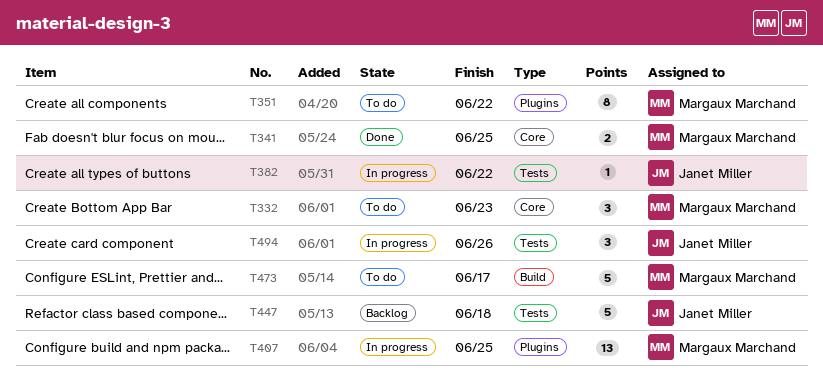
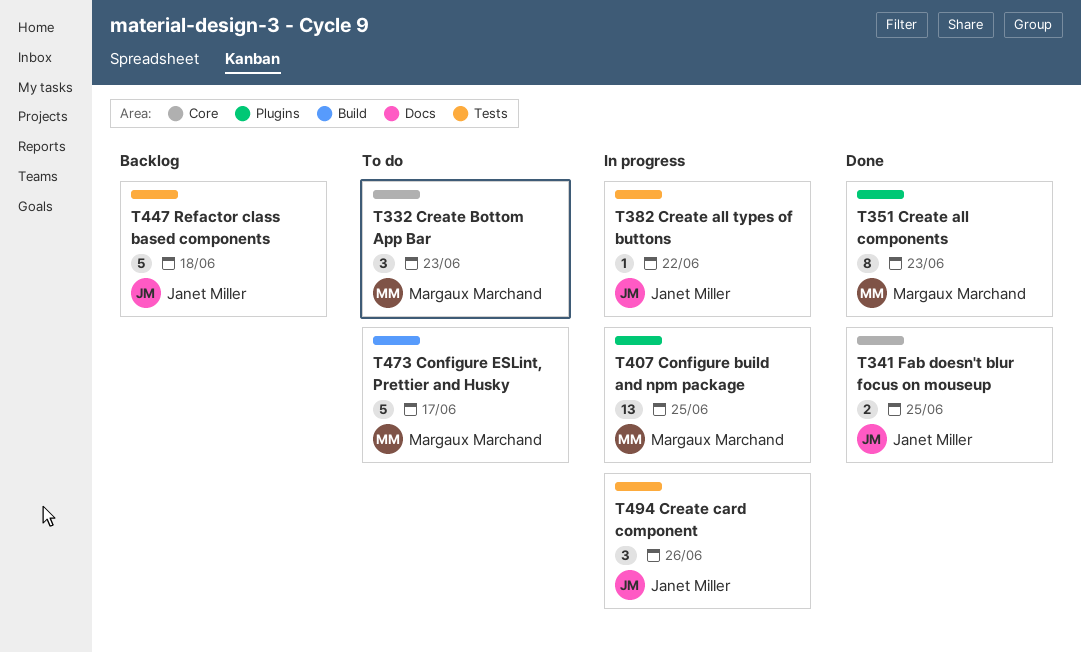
T341, owner: Margaux Marchand -> Janet Miller
T351, status: To do -> Done
T351, due: Jun 22 -> Jun 23

